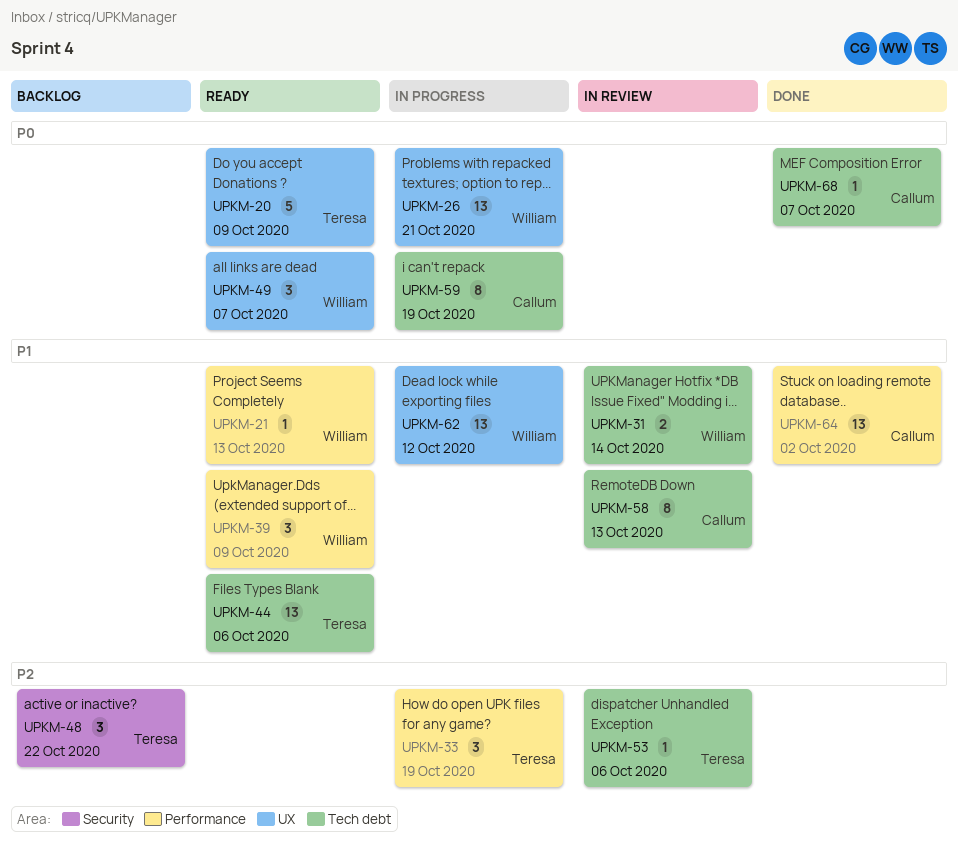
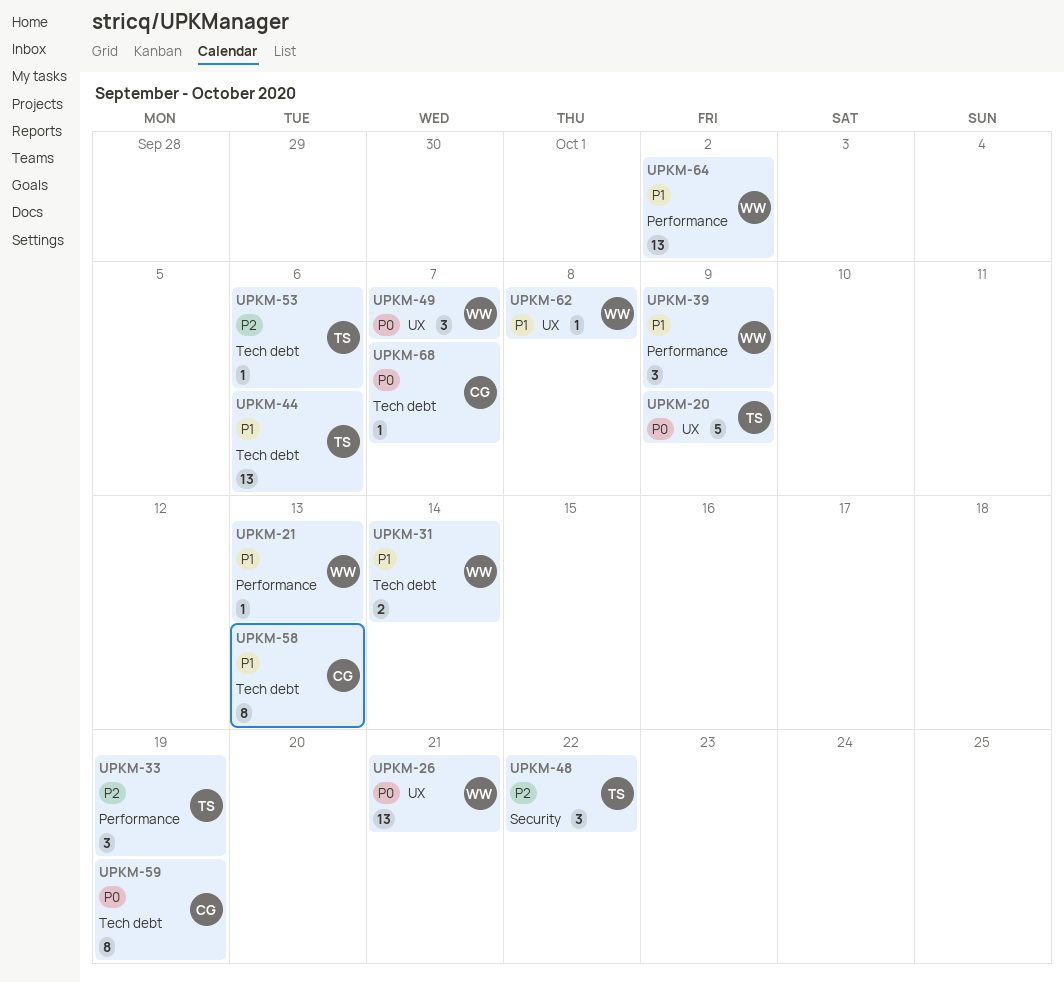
UPKM-62, estimate: 13 -> 1
UPKM-62, due: Oct 12 -> Oct 8
UPKM-64, owner: Callum -> William

